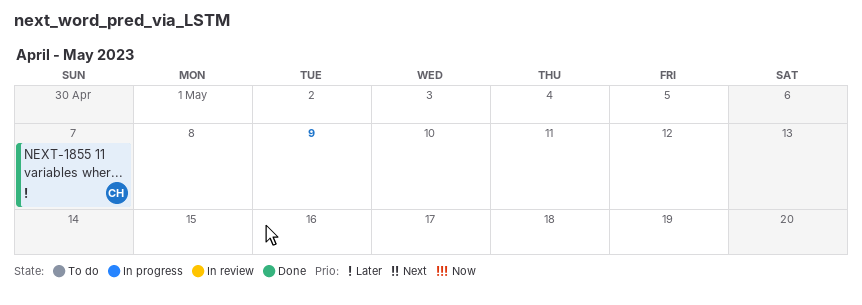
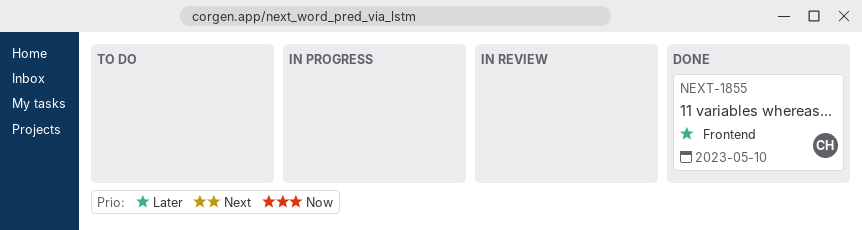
NEXT-1855, due: May 7 -> May 10

